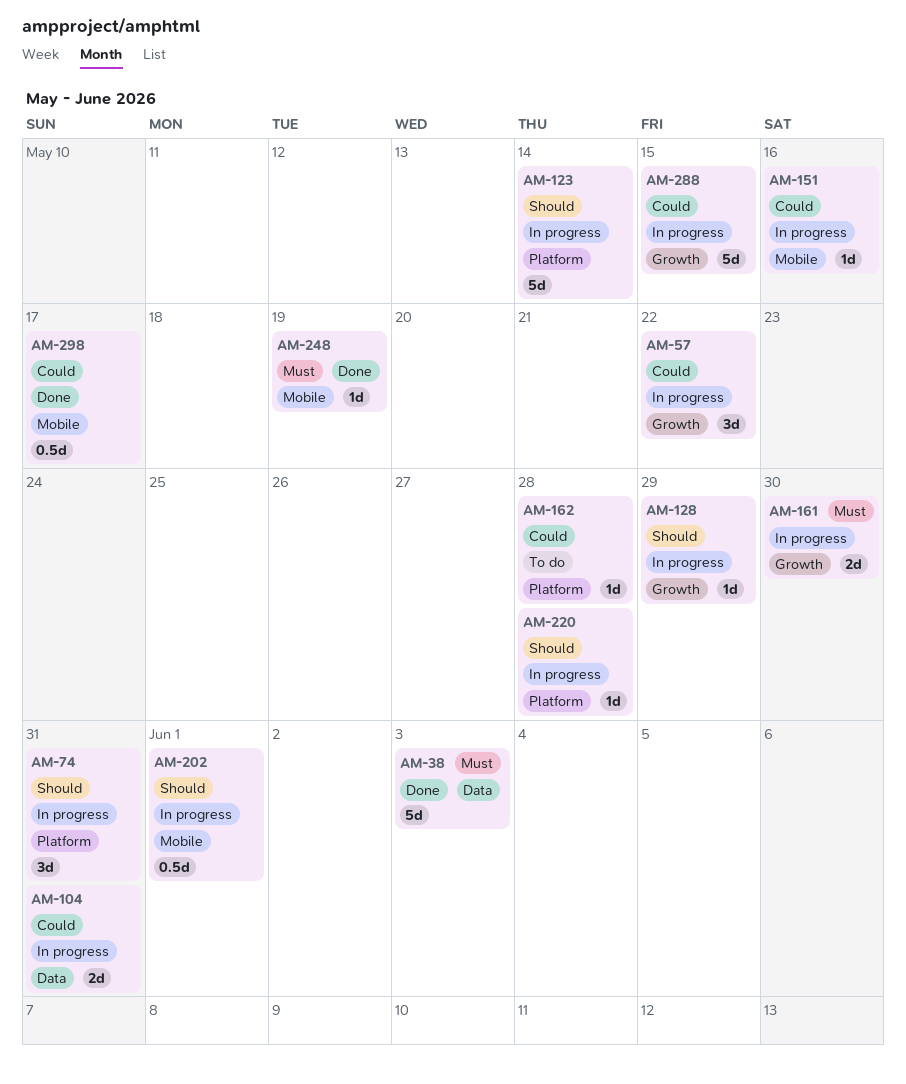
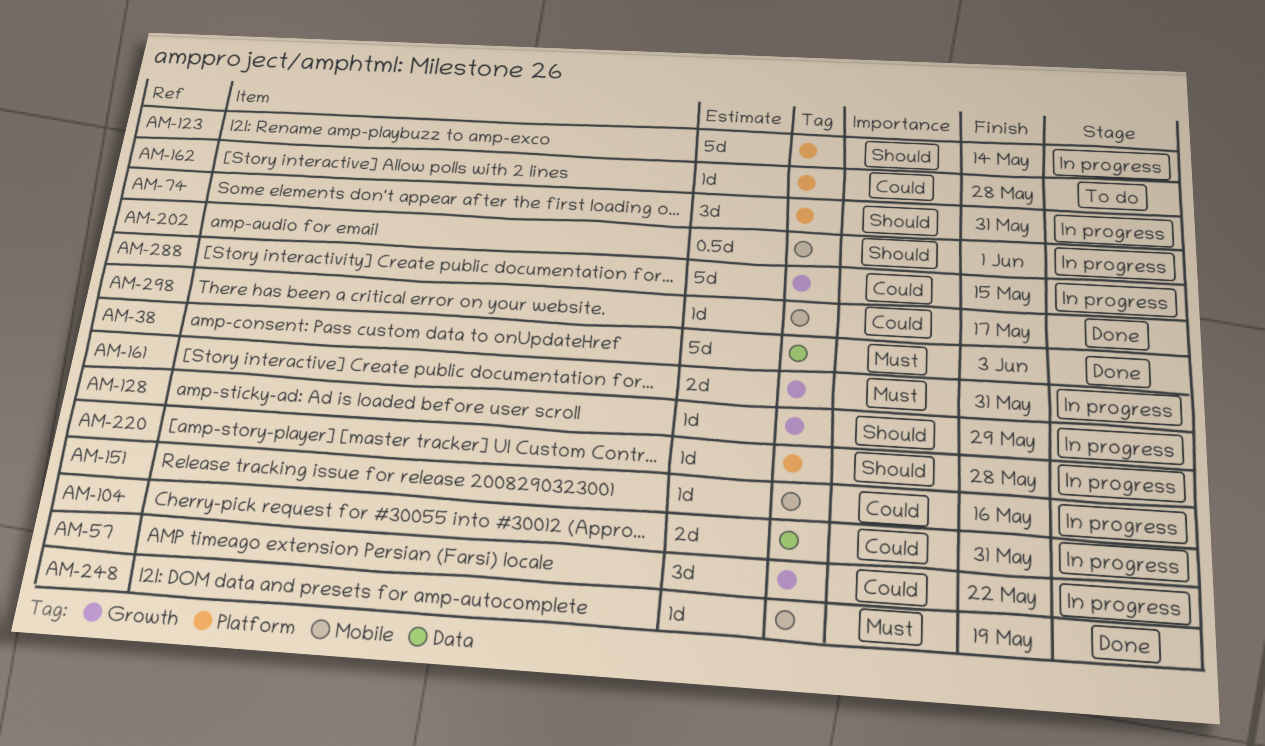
AM-161, due: May 30 -> May 31
AM-298, estimate: 0.5d -> 1d

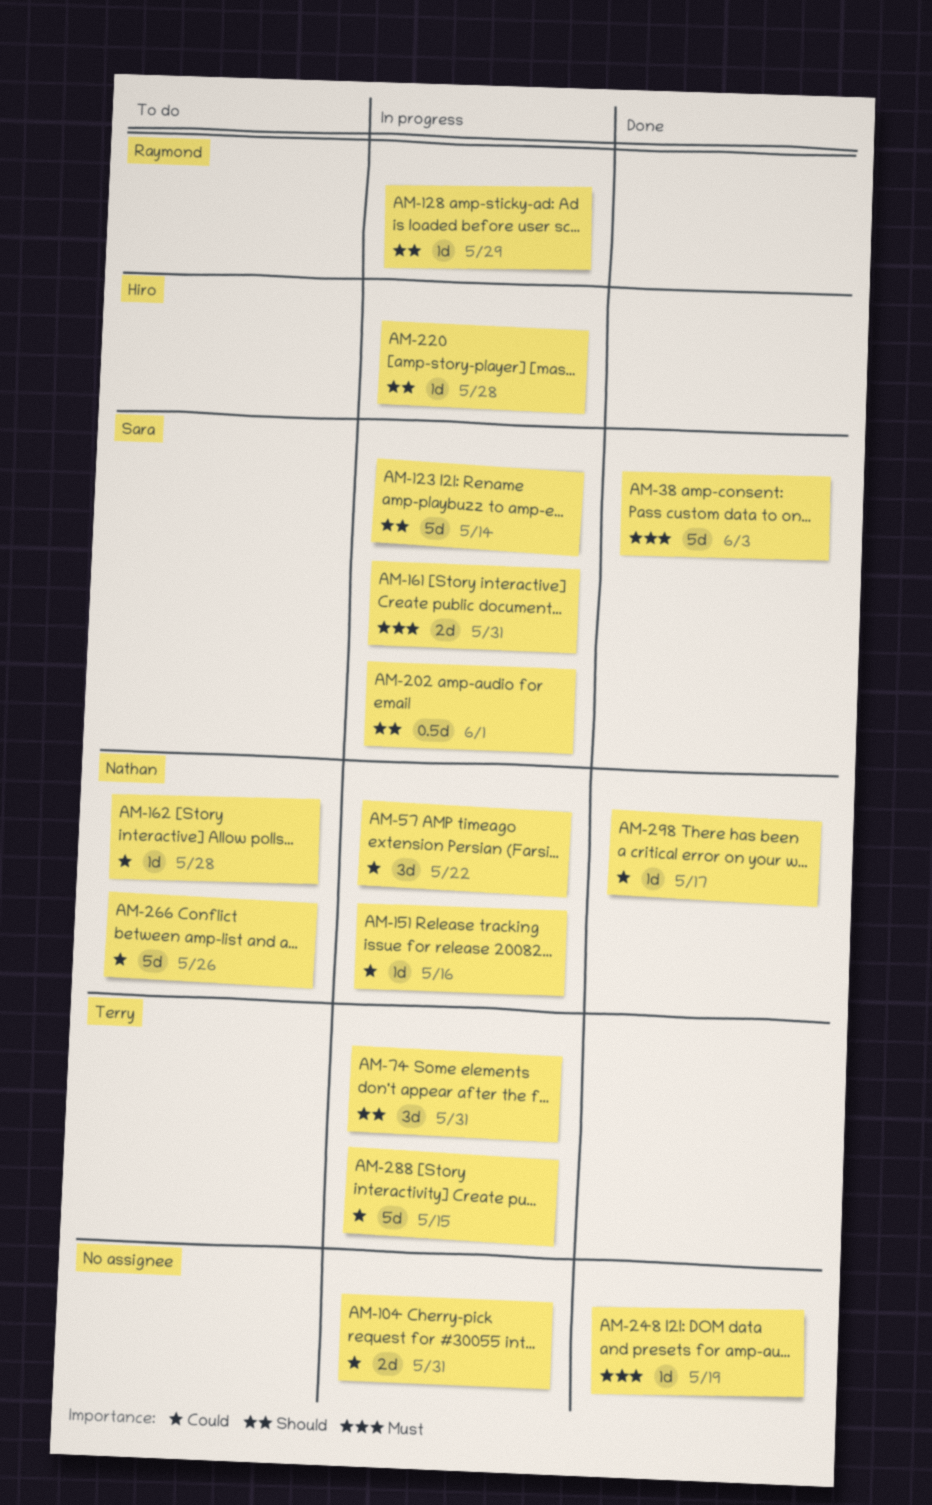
AM-266: none -> present

